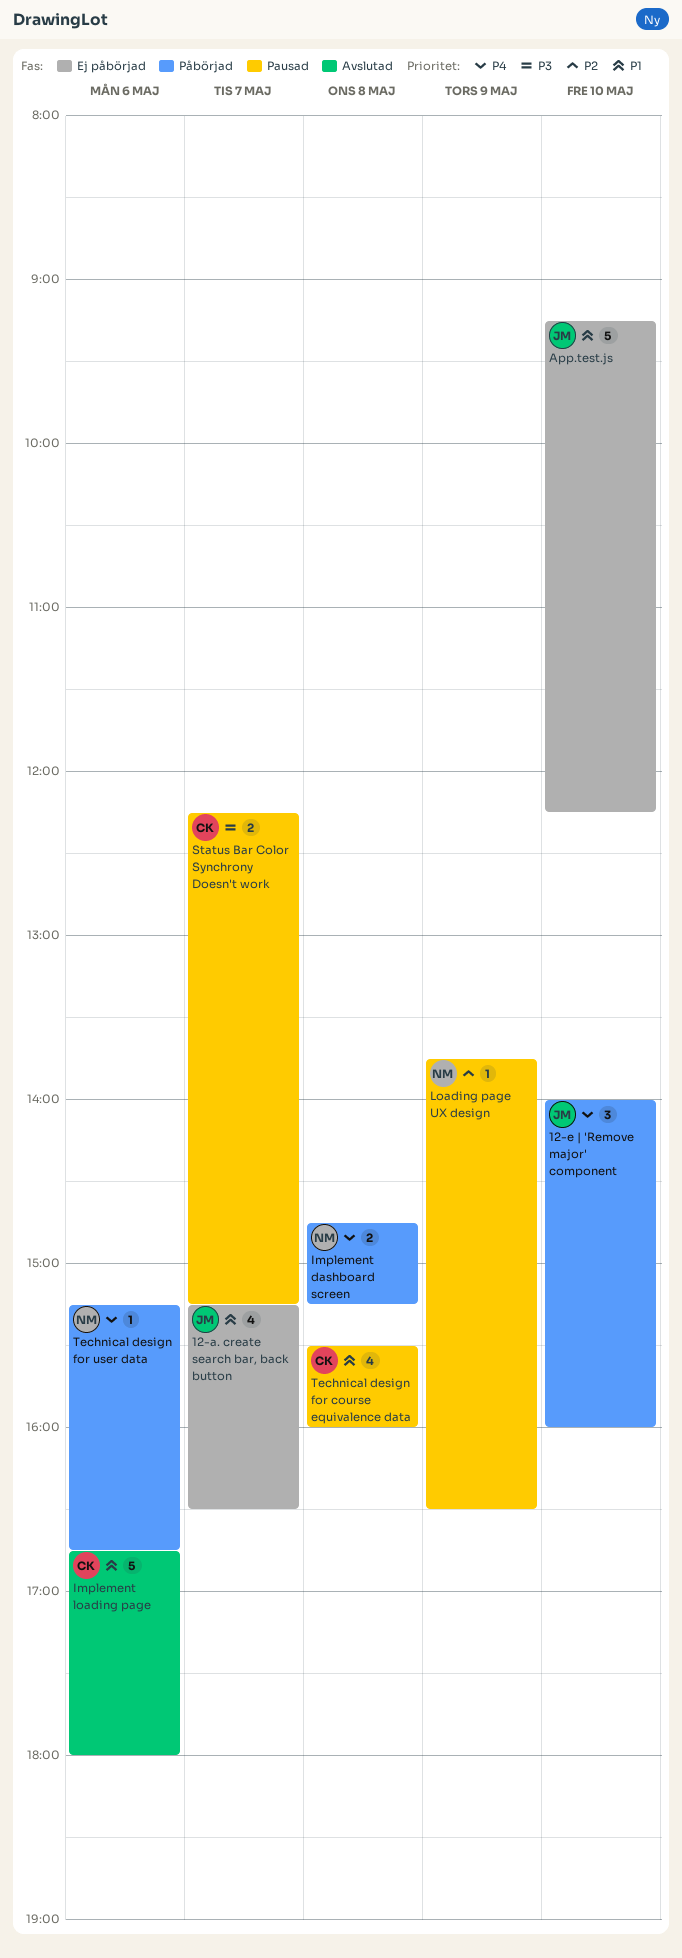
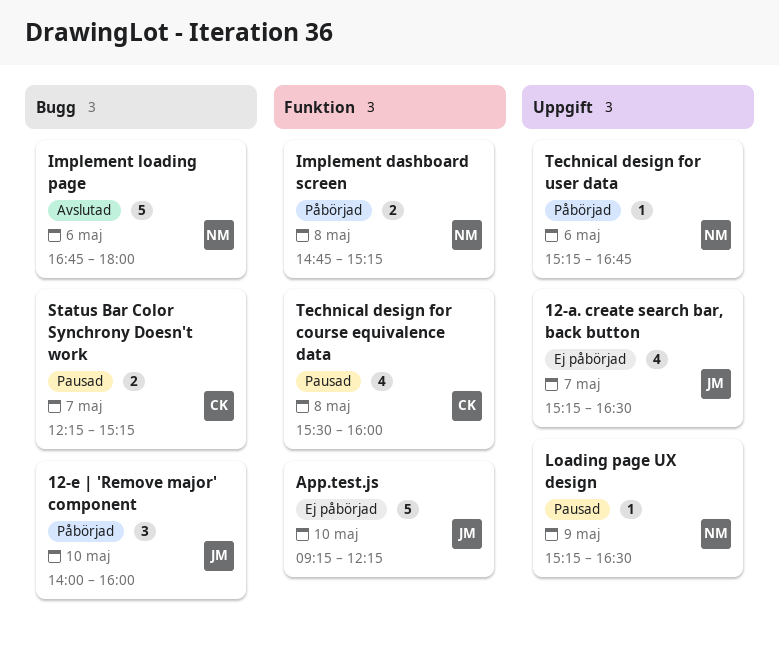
Implement loading page, owner: CK -> NM
Loading page UX design, begins: 13:45 -> 15:15

